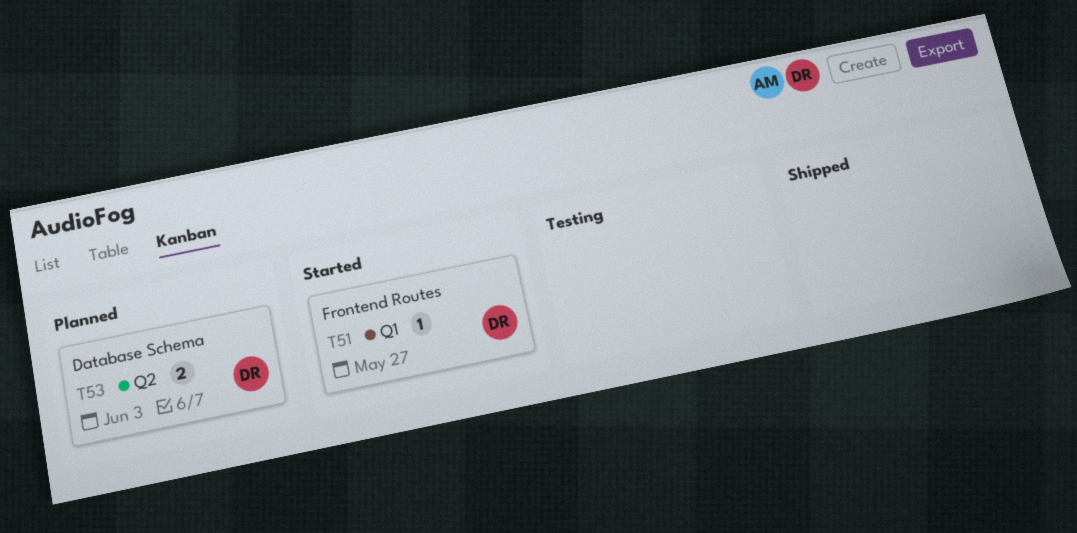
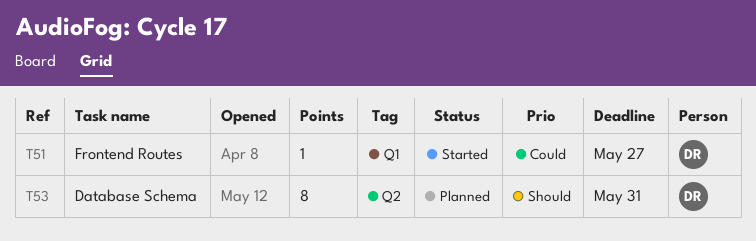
T53, estimate: 2 -> 8
T53, due: Jun 3 -> May 31

